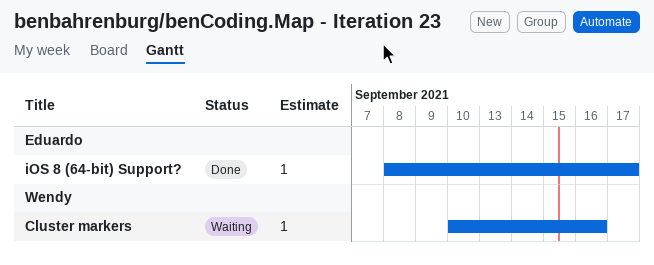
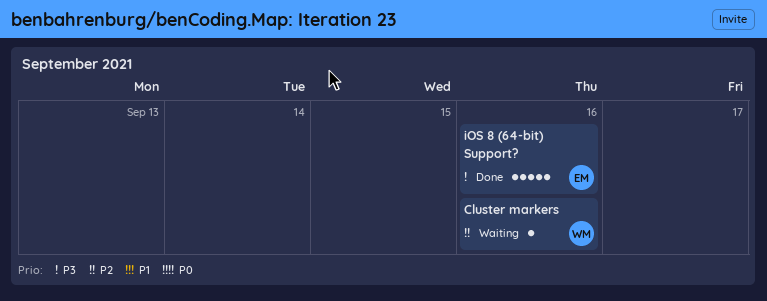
iOS 8 (64-bit) Support?, estimate: 1 -> 5
iOS 8 (64-bit) Support?, due: Sep 17 -> Sep 16

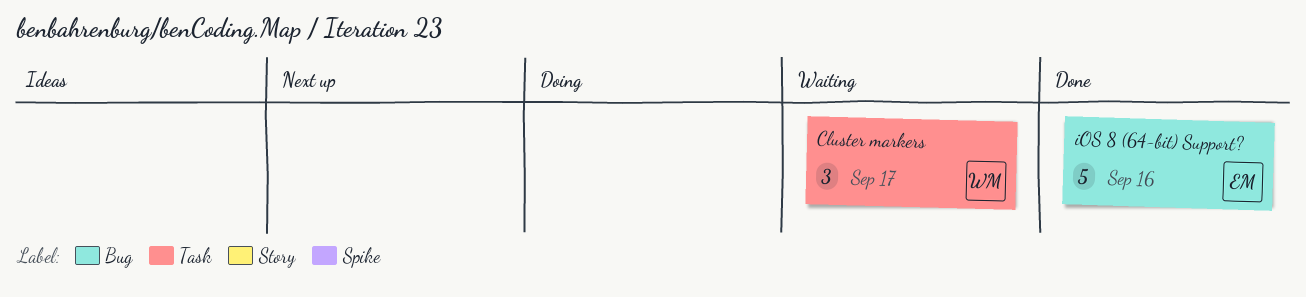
Cluster markers, estimate: 1 -> 3
Cluster markers, due: Sep 16 -> Sep 17

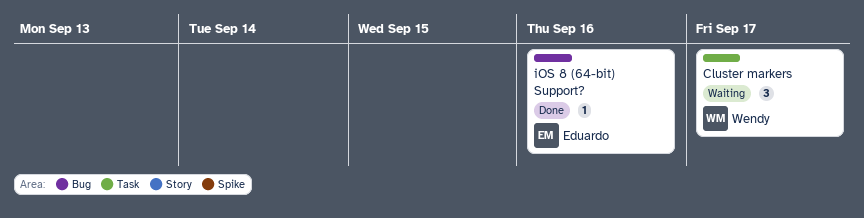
iOS 8 (64-bit) Support?, estimate: 5 -> 1

